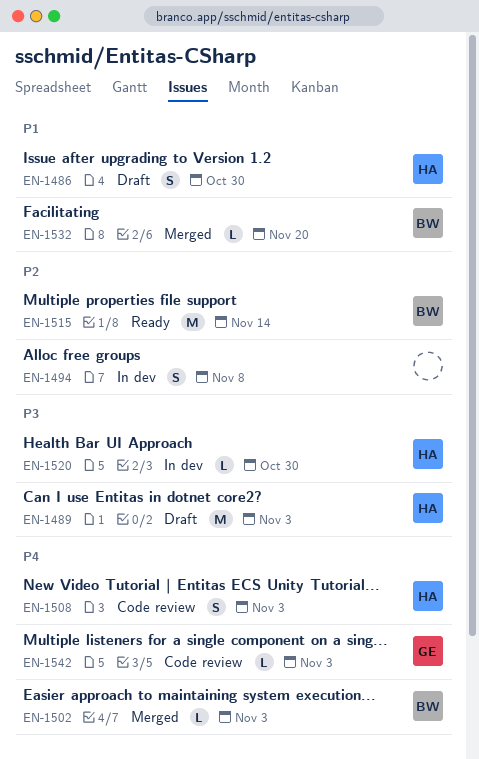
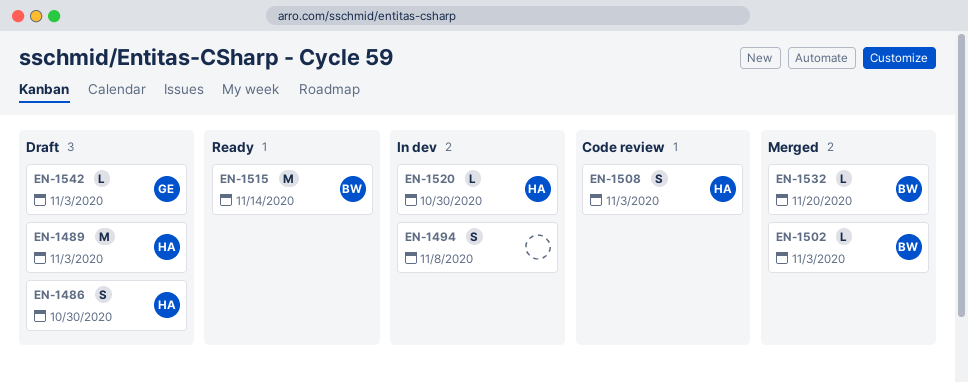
EN-1542, status: Code review -> Draft

